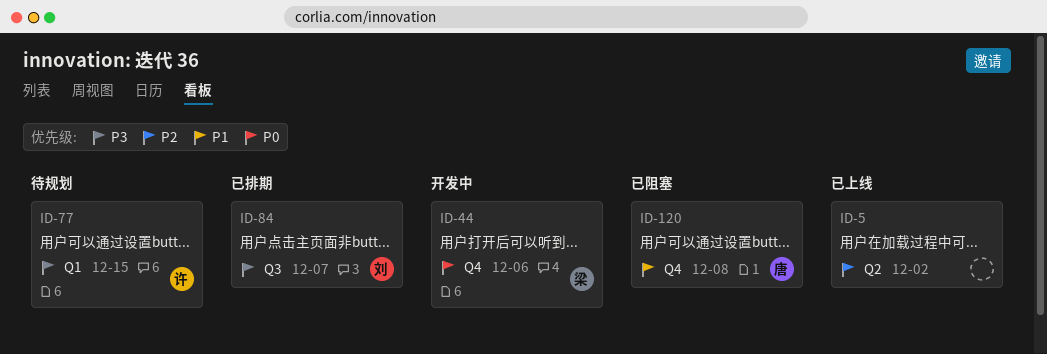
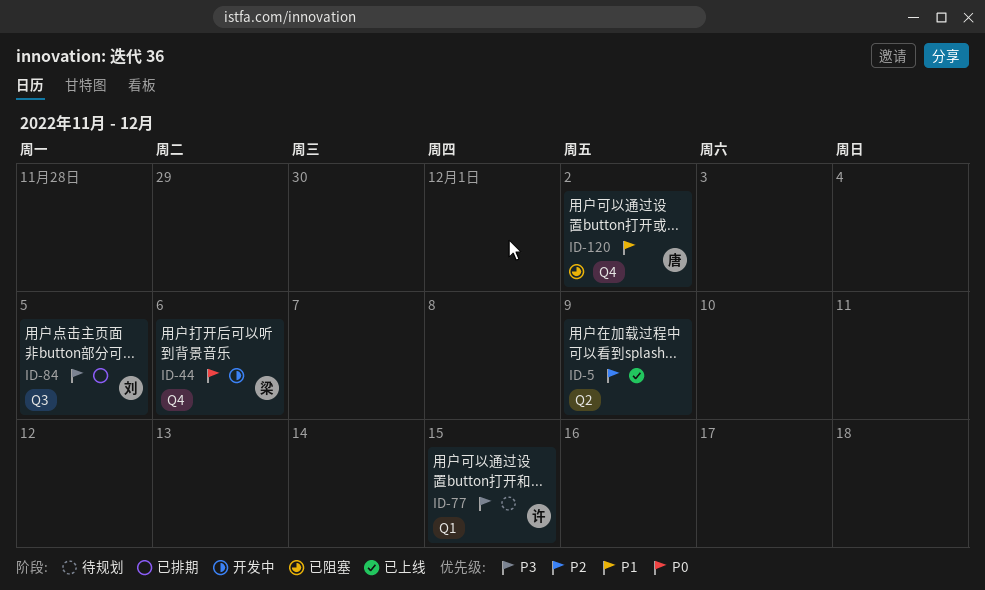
ID-5, due: Dec 2 -> Dec 9
ID-84, due: Dec 7 -> Dec 5
ID-120, due: Dec 8 -> Dec 2

